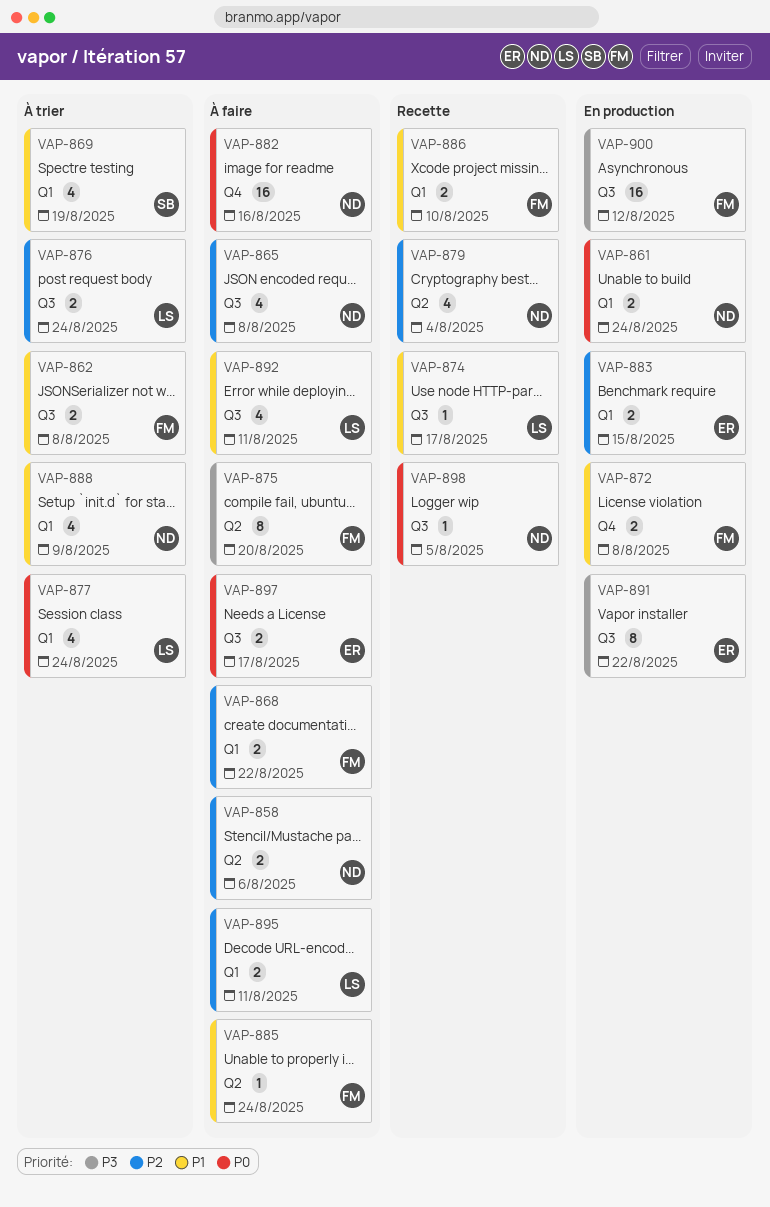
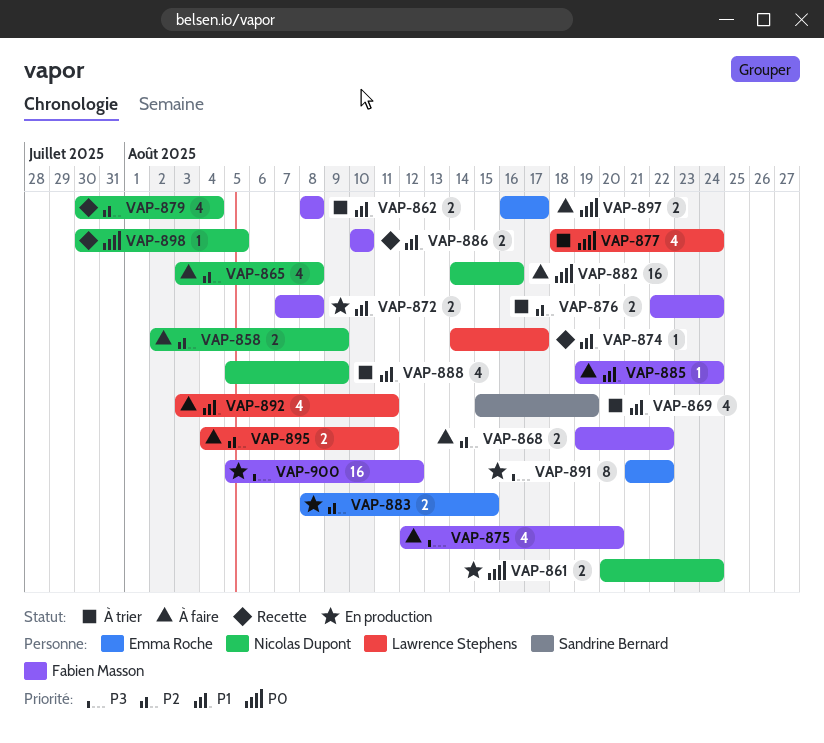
VAP-858, due: Aug 6 -> Aug 9
VAP-875, estimate: 8 -> 4
VAP-876, owner: Lawrence Stephens -> Fabien Masson

